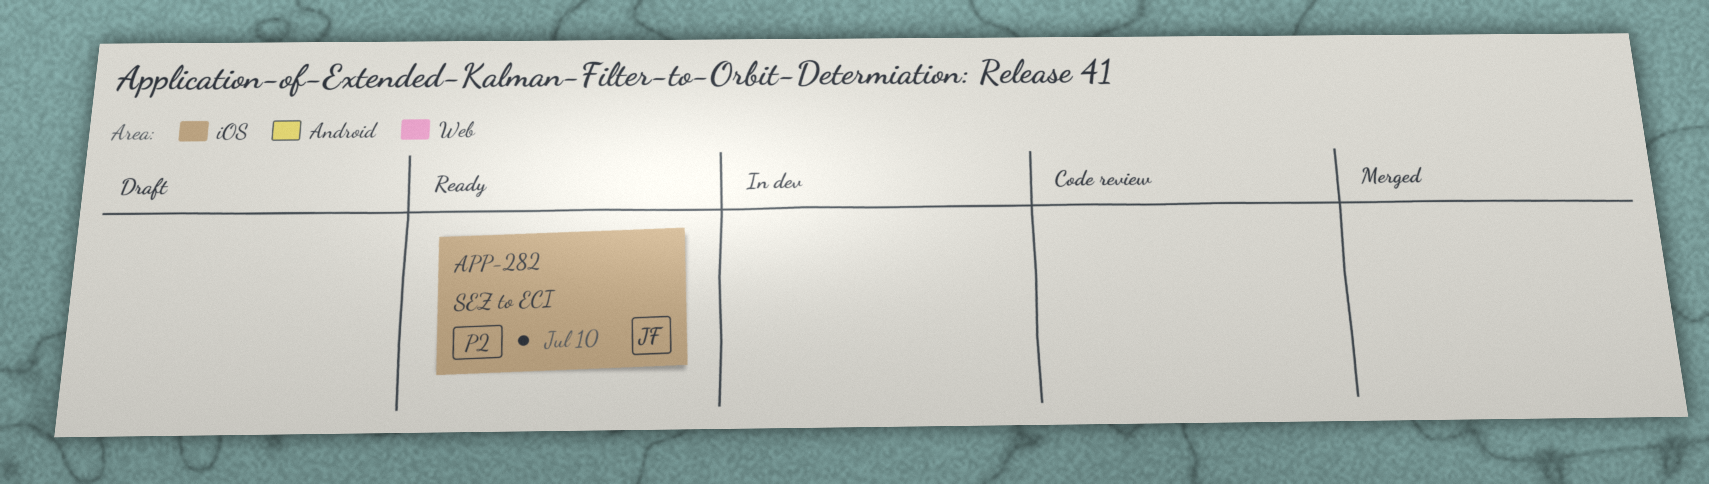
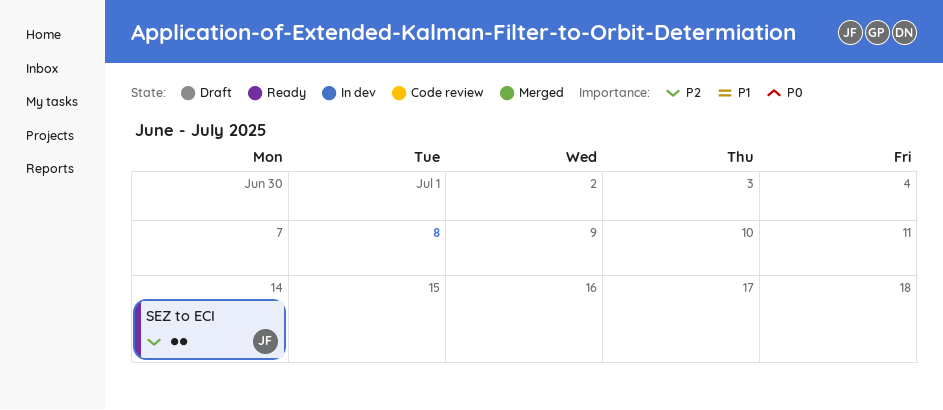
SEZ to ECI, estimate: 1 -> 2
SEZ to ECI, due: Jul 10 -> Jul 14

